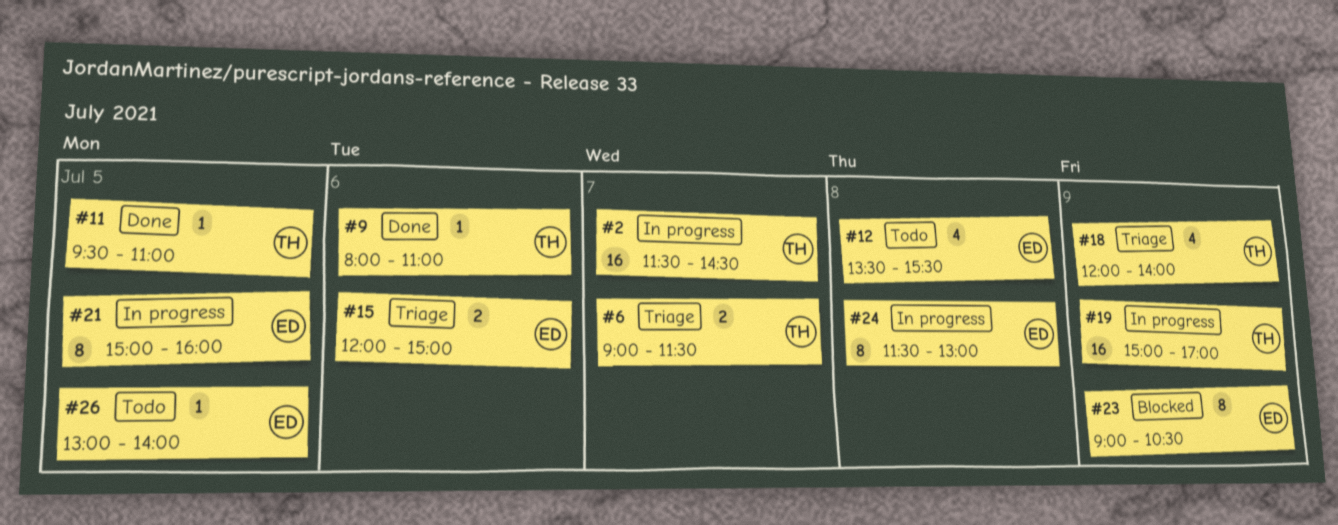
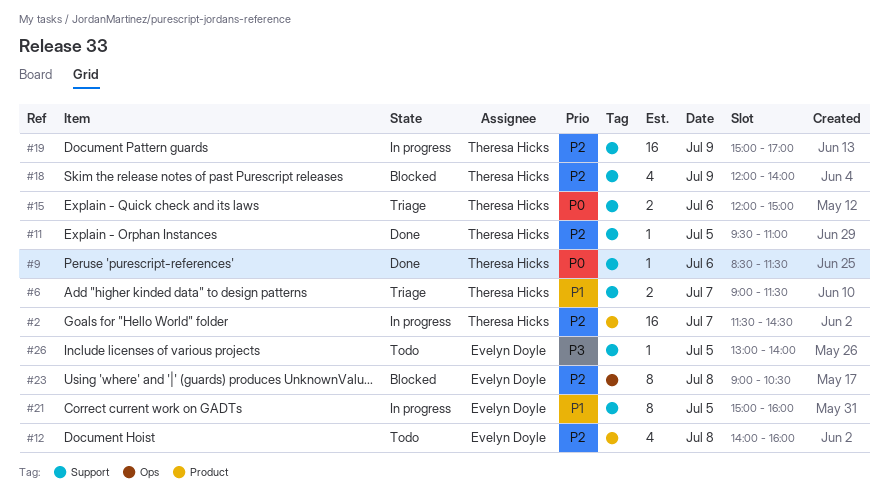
#9, begins: 08:00 -> 08:30
#9, ends: 11:00 -> 11:30
#12, begins: 13:30 -> 14:00
#12, ends: 15:30 -> 16:00
#15, owner: Evelyn Doyle -> Theresa Hicks
#18, status: Triage -> Blocked
#23, day: Jul 9 -> Jul 8
#24: present -> none

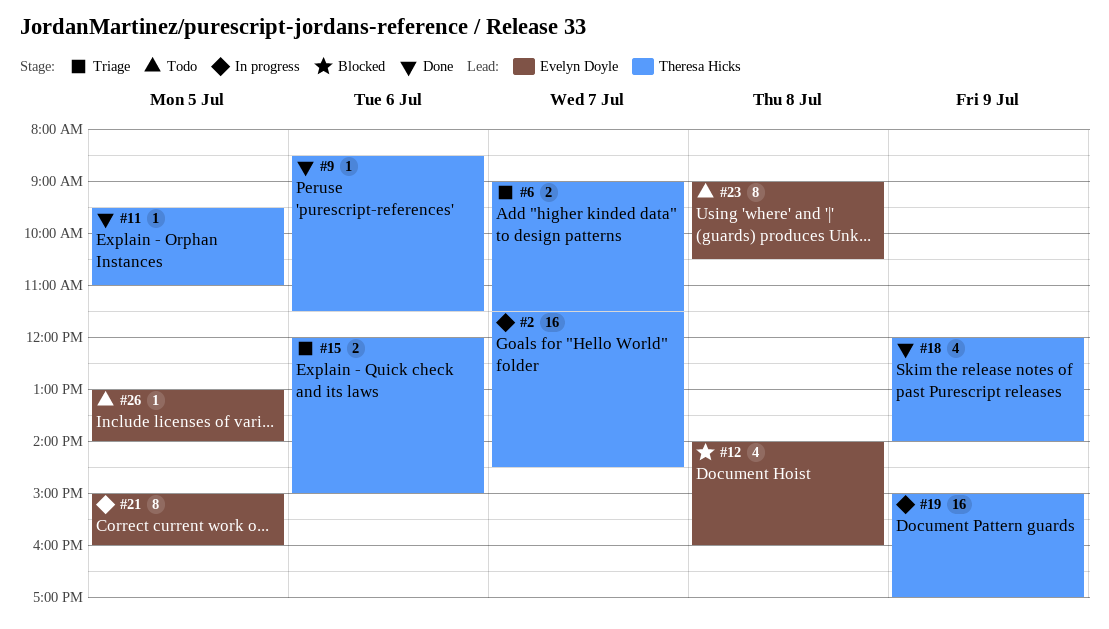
#12, status: Todo -> Blocked
#18, status: Blocked -> Done
#23, status: Blocked -> Todo

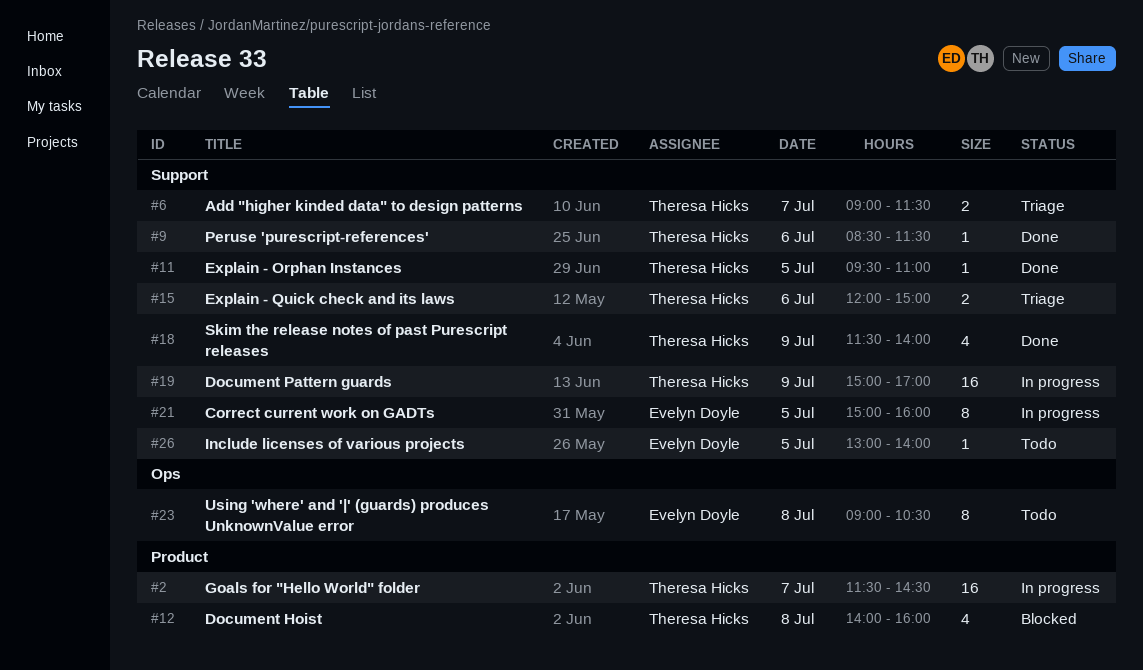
#12, owner: Evelyn Doyle -> Theresa Hicks
#18, begins: 12:00 -> 11:30

